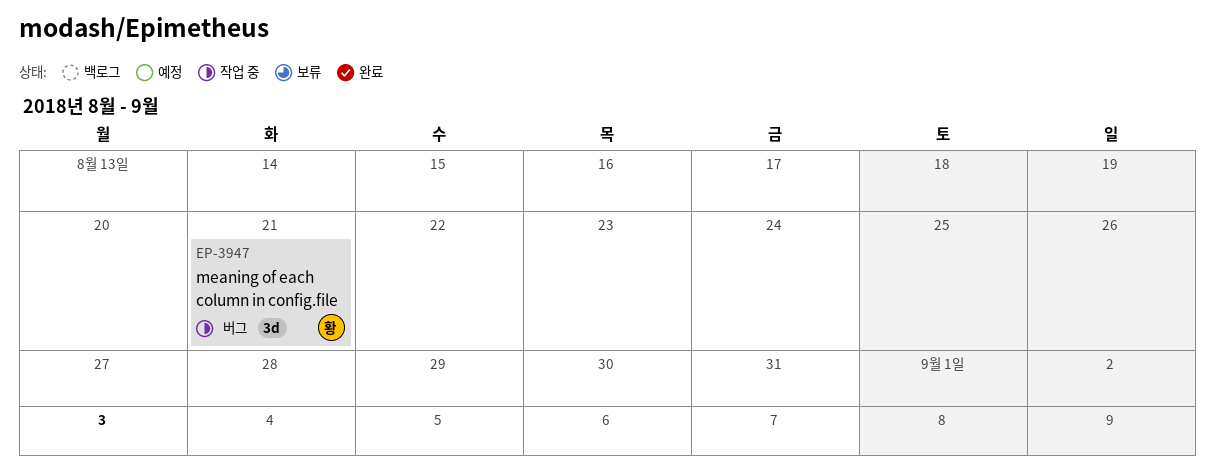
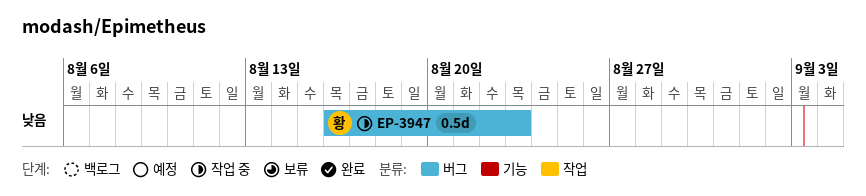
EP-3947, estimate: 3d -> 0.5d
EP-3947, due: Aug 21 -> Aug 23

